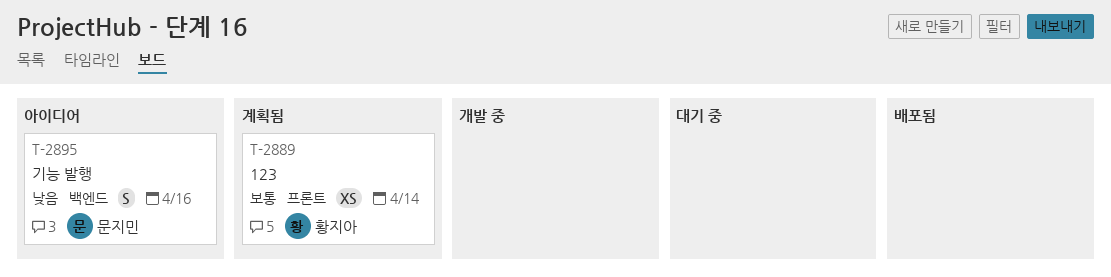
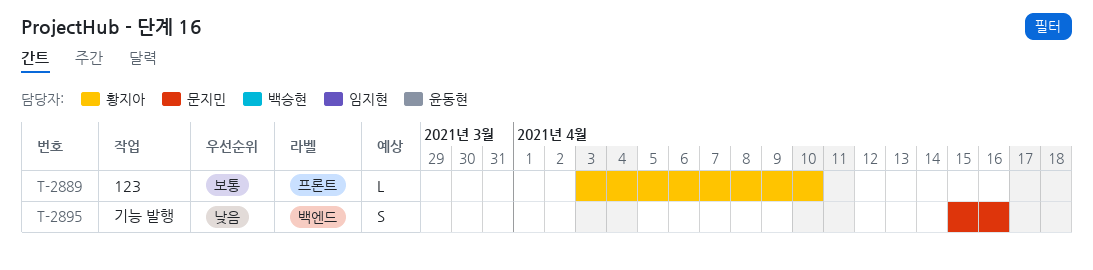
T-2889, estimate: XS -> L
T-2889, due: Apr 14 -> Apr 10

